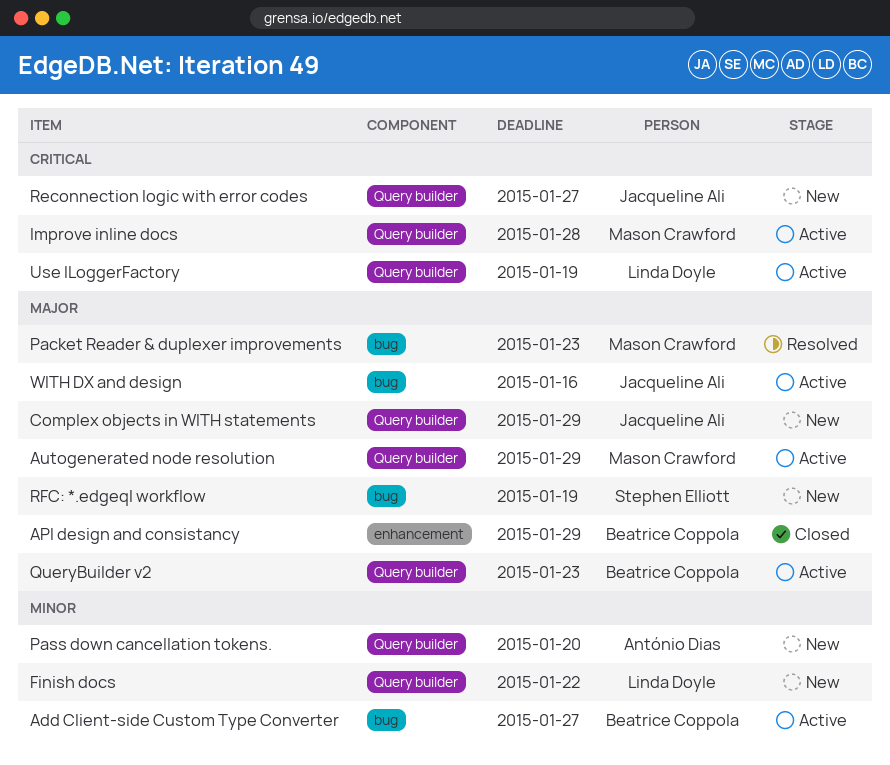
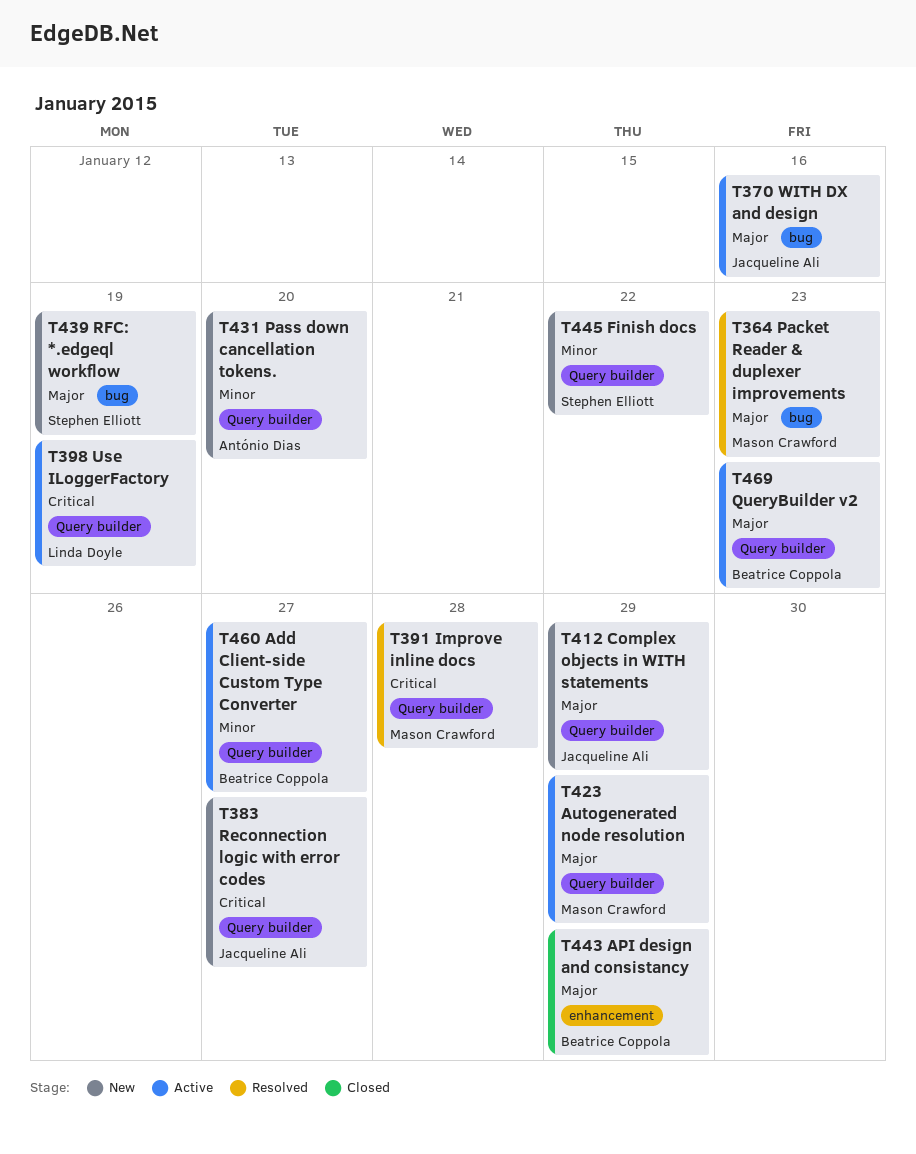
Add Client-side Custom Type Converter, label: bug -> Query builder
Finish docs, owner: Linda Doyle -> Stephen Elliott
Improve inline docs, status: Active -> Resolved

